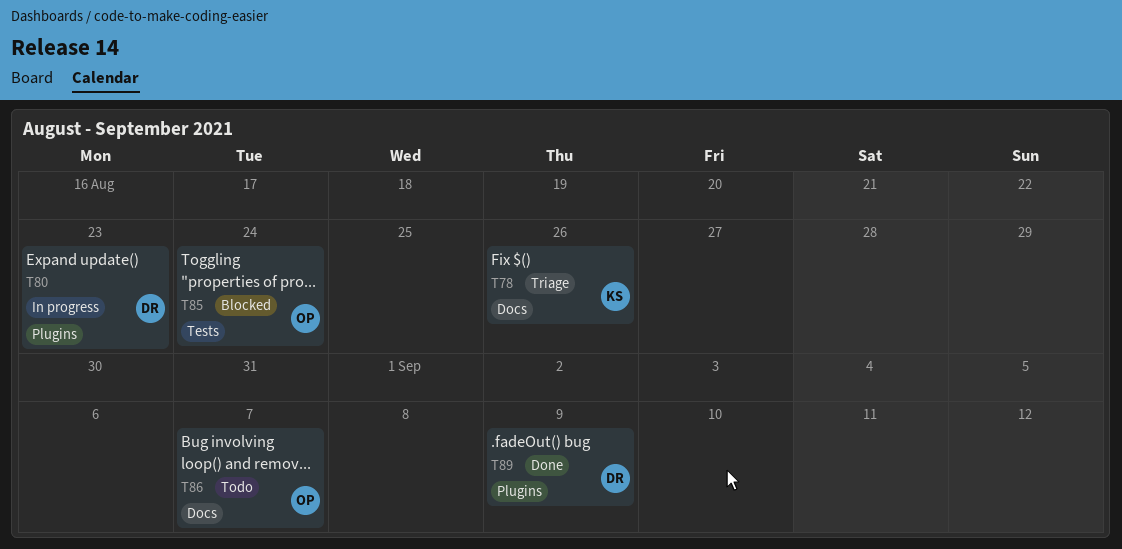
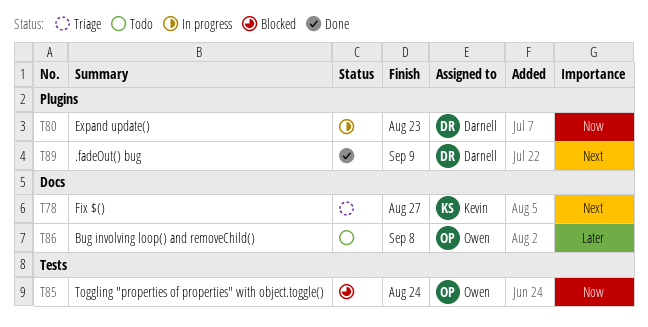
T78, due: Aug 26 -> Aug 27
T86, due: Sep 7 -> Sep 8

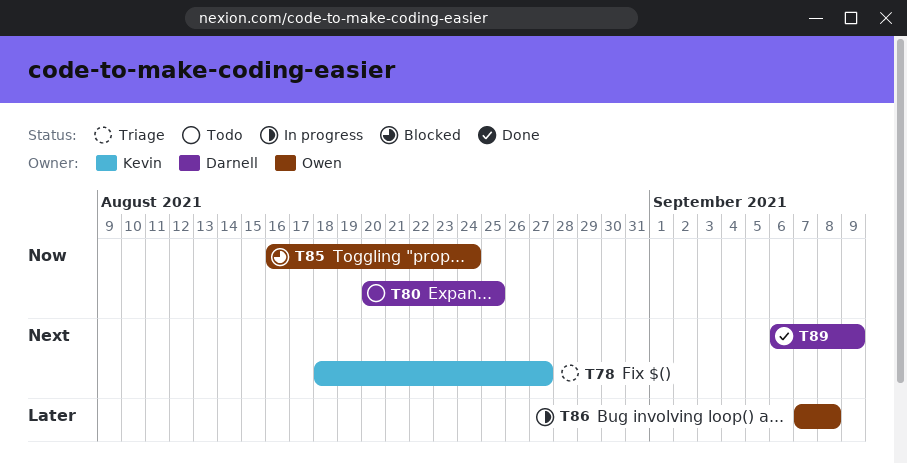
T80, status: In progress -> Todo
T80, due: Aug 23 -> Aug 25
T86, status: Todo -> In progress

